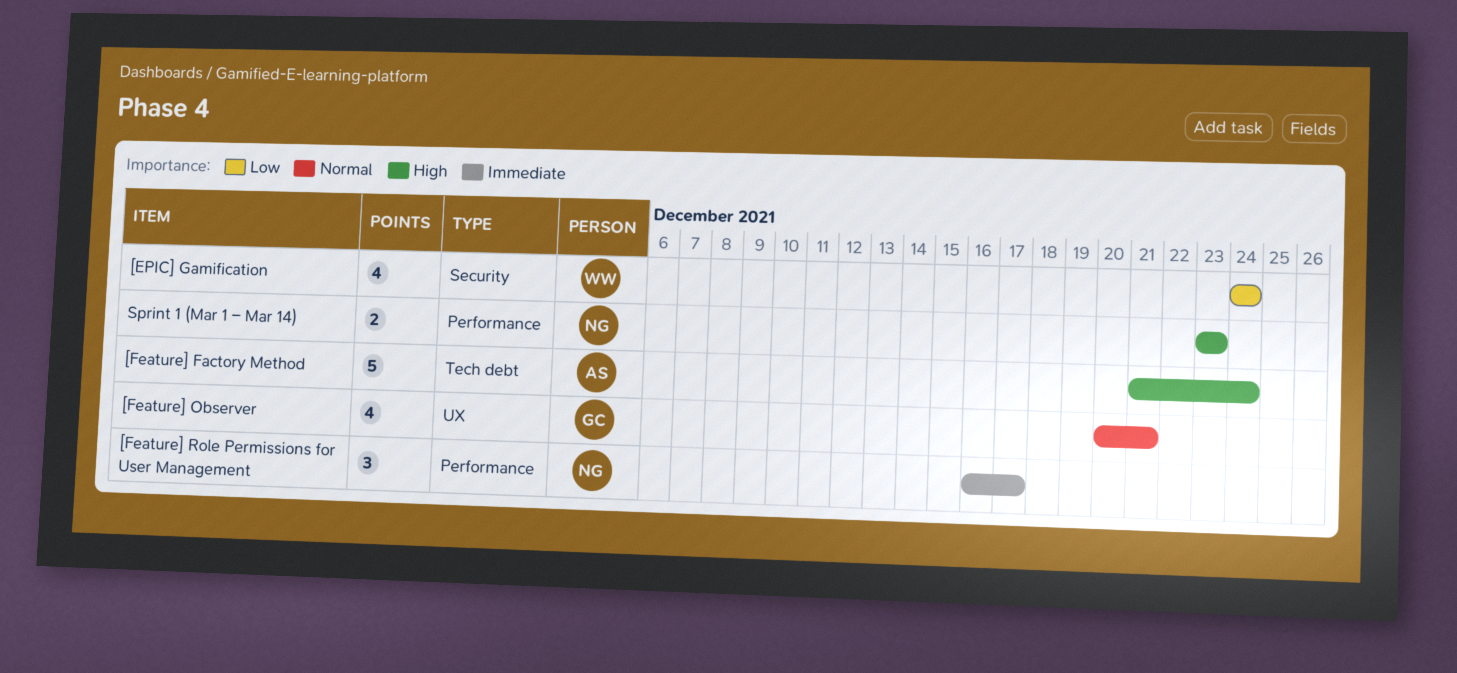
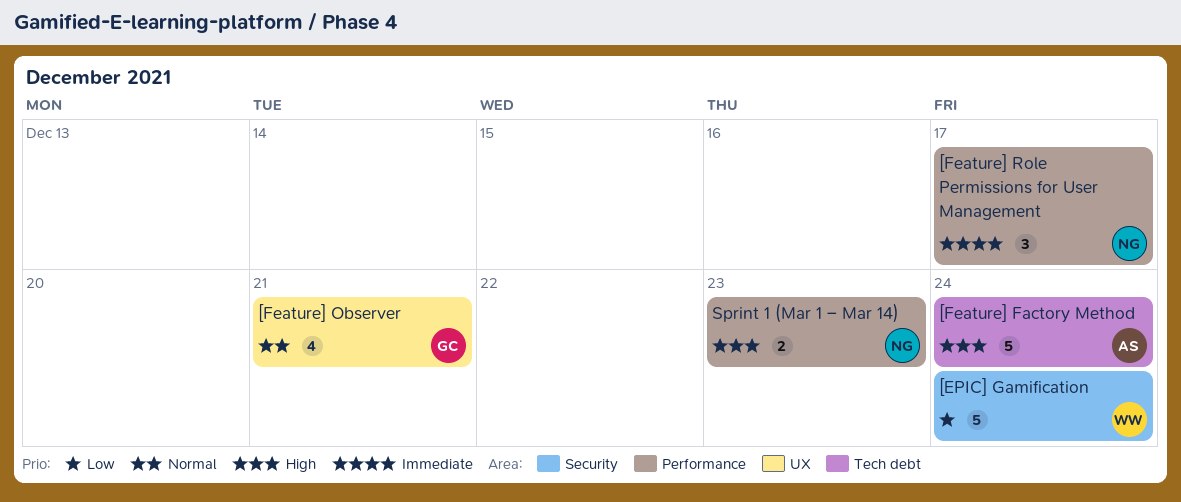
[EPIC] Gamification, estimate: 4 -> 5

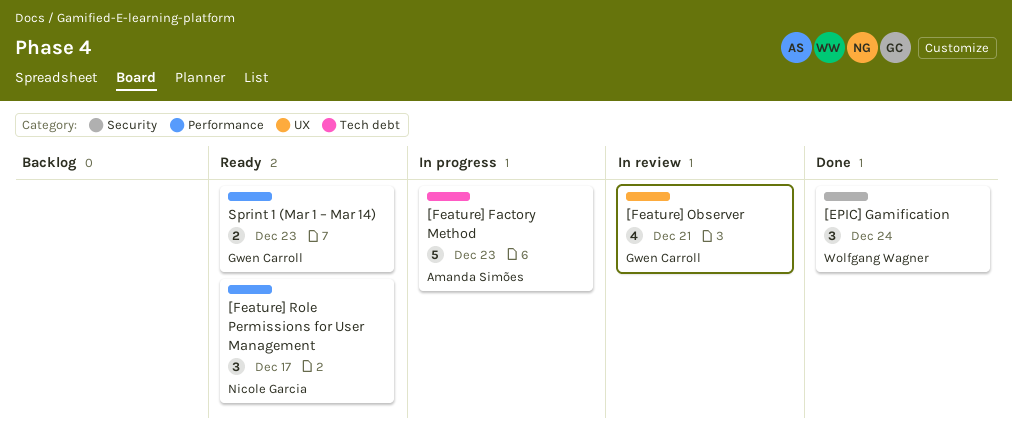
[EPIC] Gamification, estimate: 5 -> 3
[Feature] Factory Method, due: Dec 24 -> Dec 23
Sprint 1 (Mar 1 – Mar 14), owner: Nicole Garcia -> Gwen Carroll

